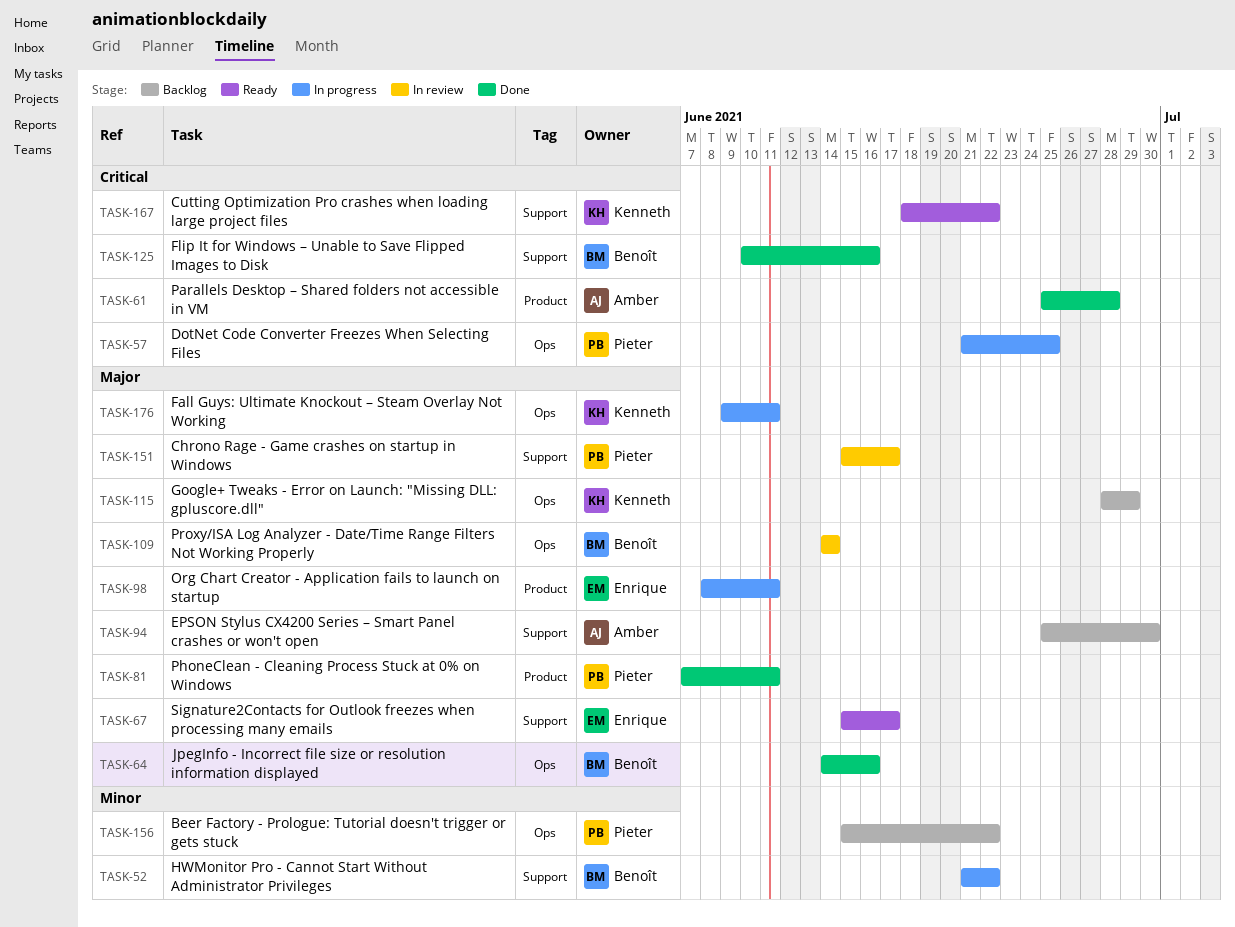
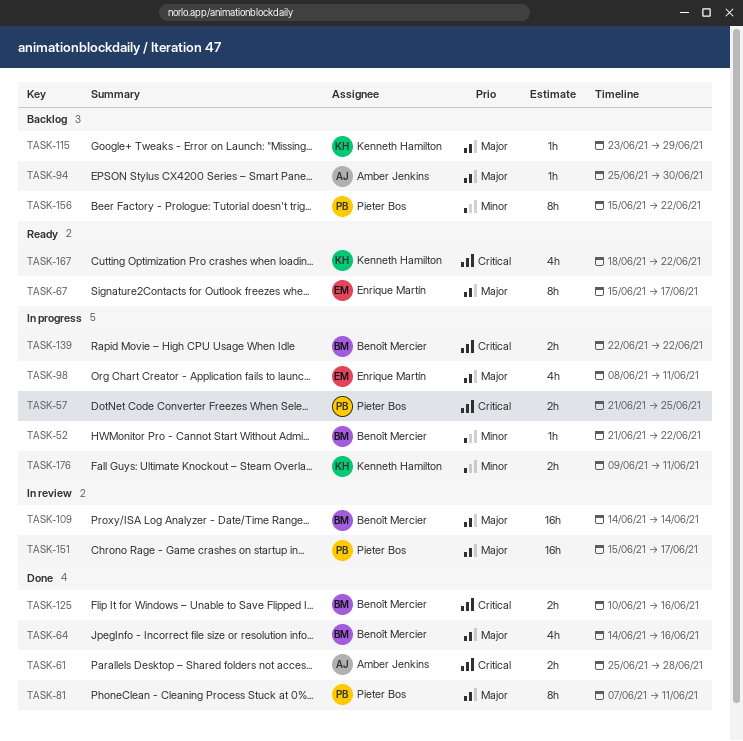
TASK-115, start: Jun 28 -> Jun 23
TASK-139: none -> present
TASK-176, priority: Major -> Minor

